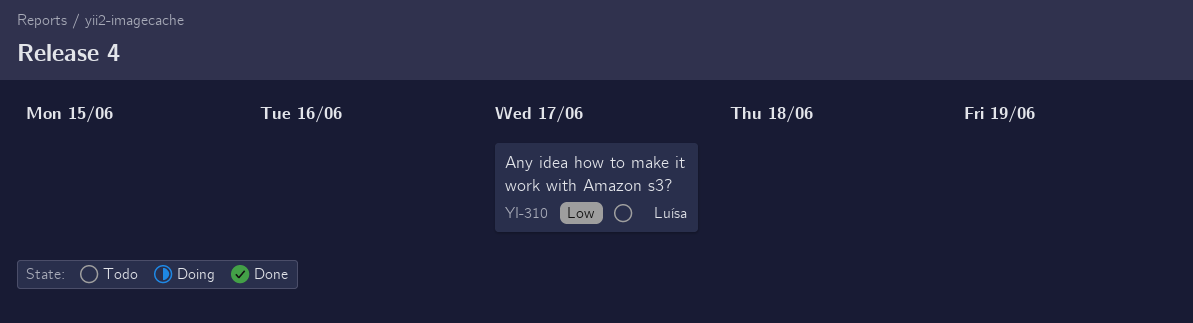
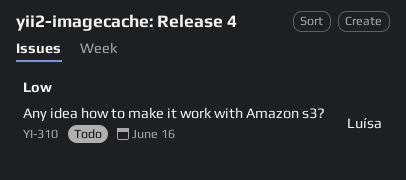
YI-310, due: Jun 17 -> Jun 16

